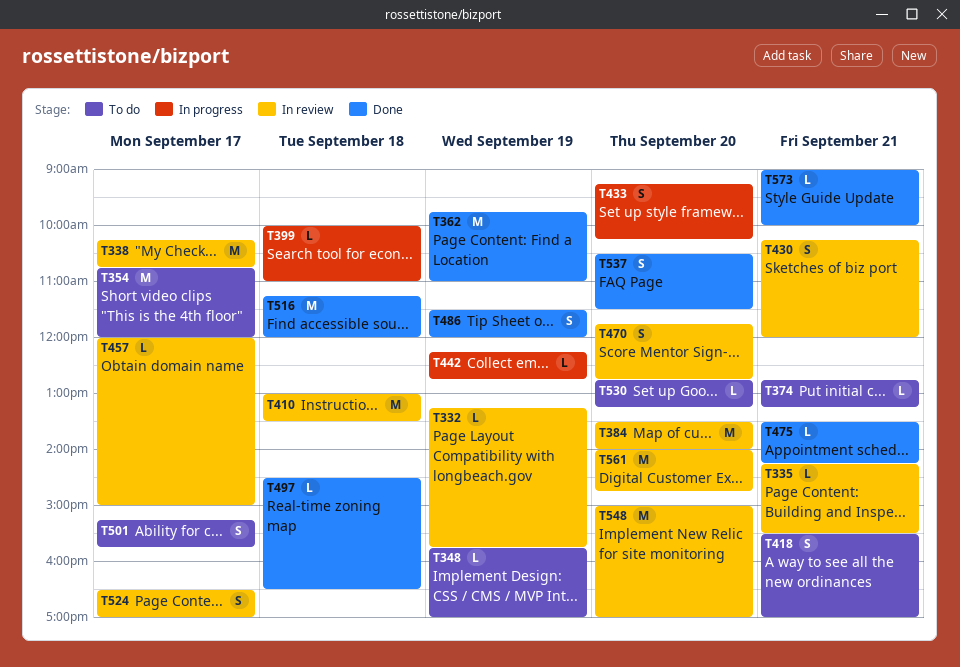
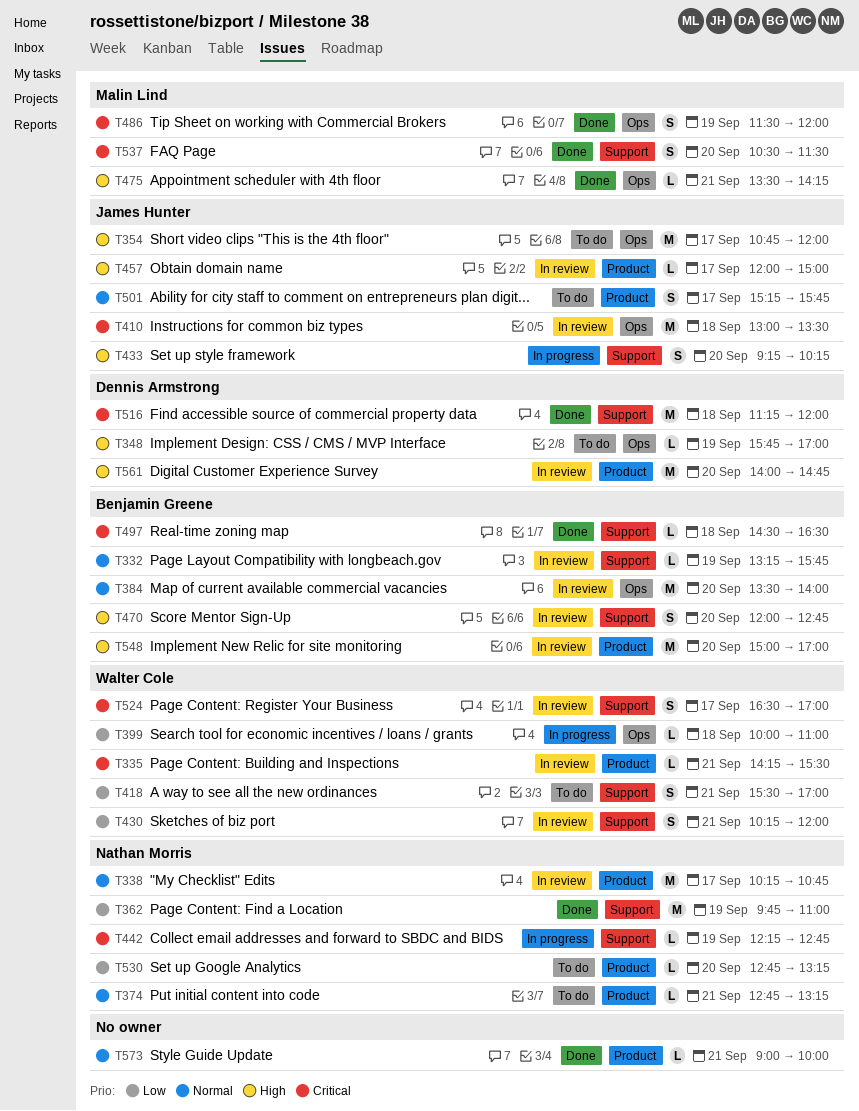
T470, begins: 11:45 -> 12:00

